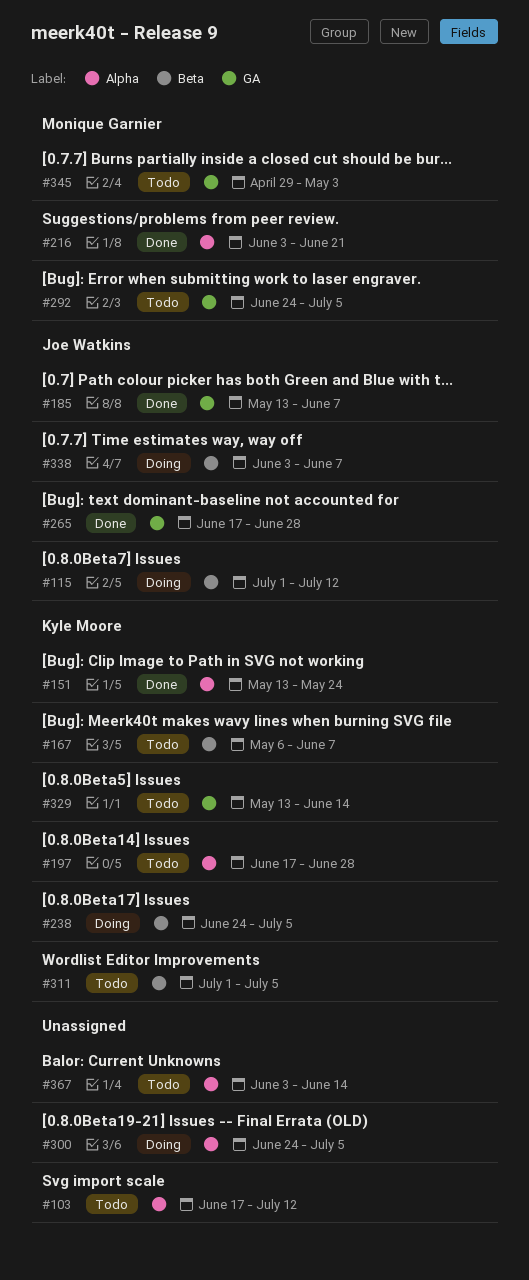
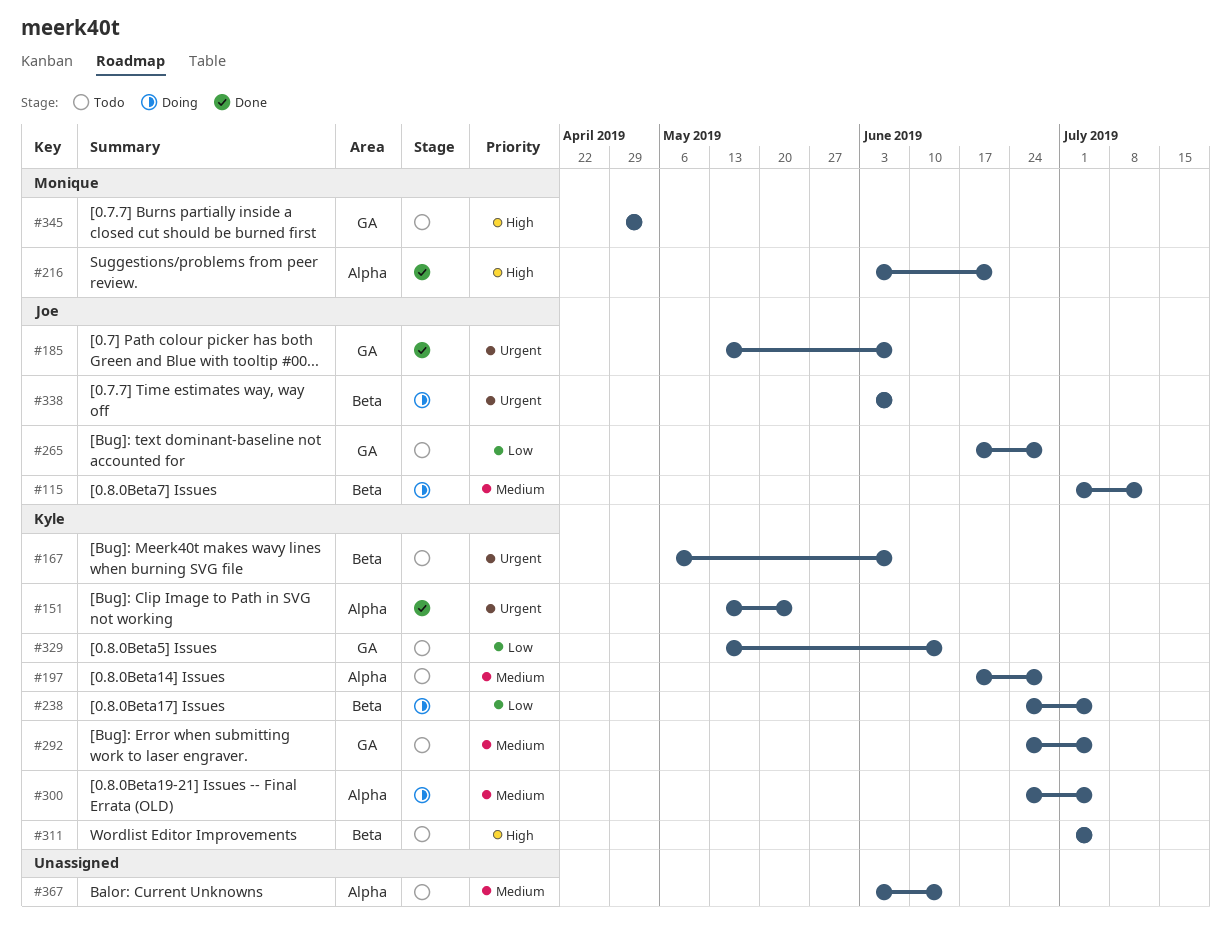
#103: present -> none
#265, status: Done -> Todo
#292, owner: Monique Garnier -> Kyle Moore
#300, owner: none -> Kyle Moore

